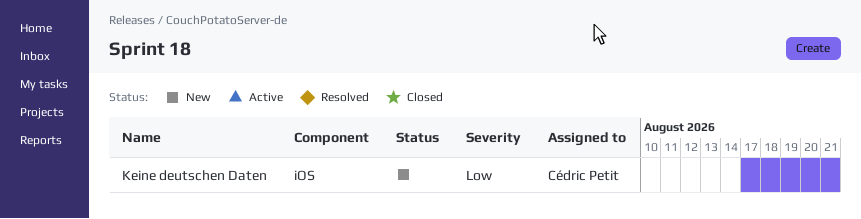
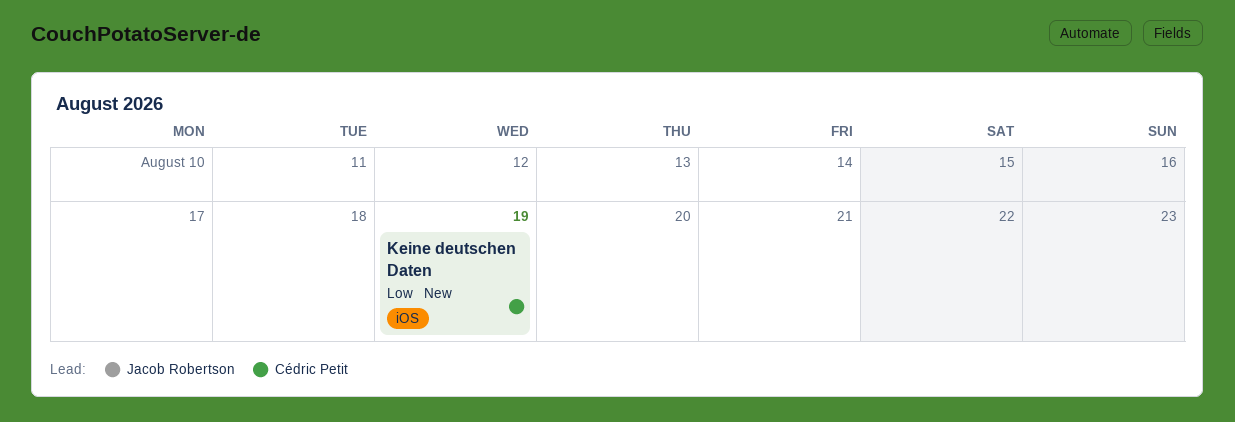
Keine deutschen Daten, due: Aug 21 -> Aug 19

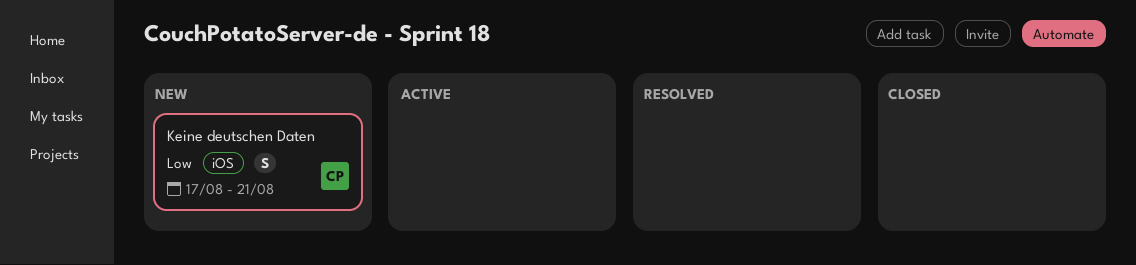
Keine deutschen Daten, due: Aug 19 -> Aug 21

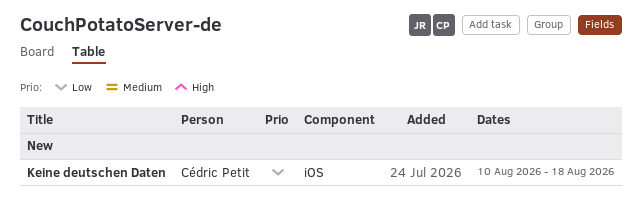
Keine deutschen Daten, start: Aug 17 -> Aug 10
Keine deutschen Daten, due: Aug 21 -> Aug 18

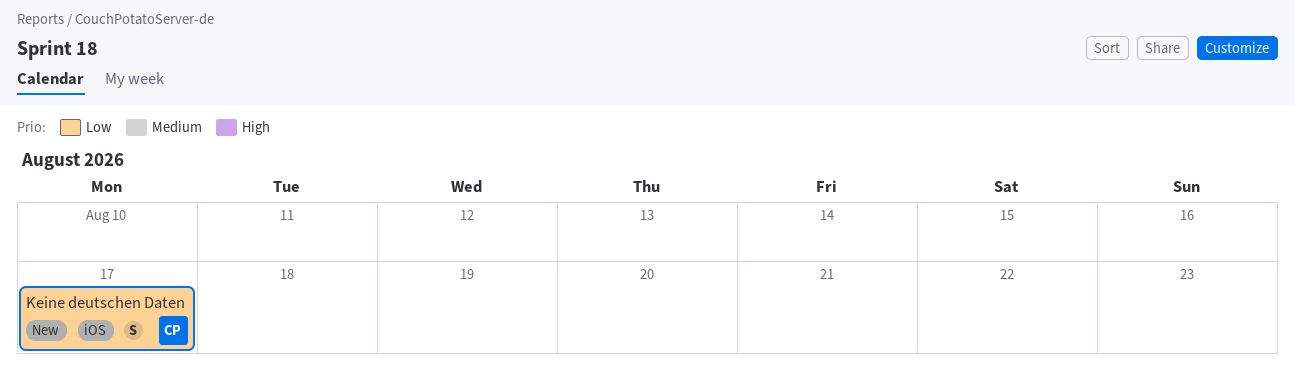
Keine deutschen Daten, due: Aug 18 -> Aug 17

